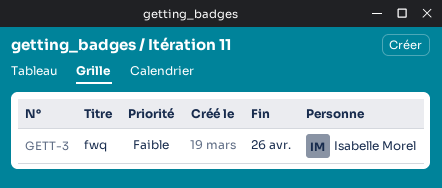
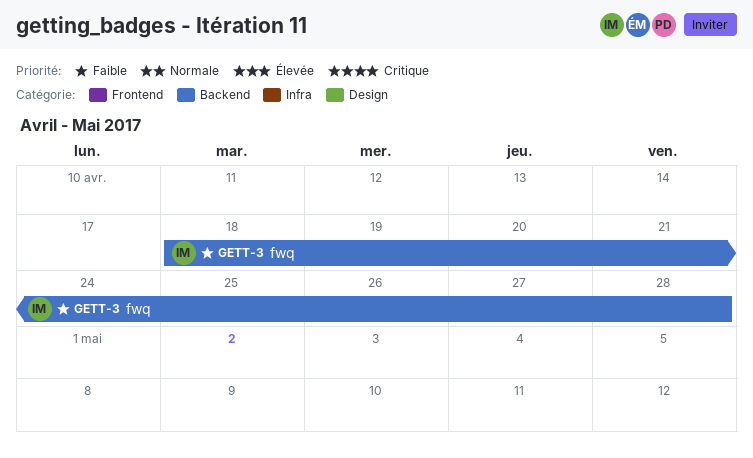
GETT-3, due: Apr 26 -> Apr 28

